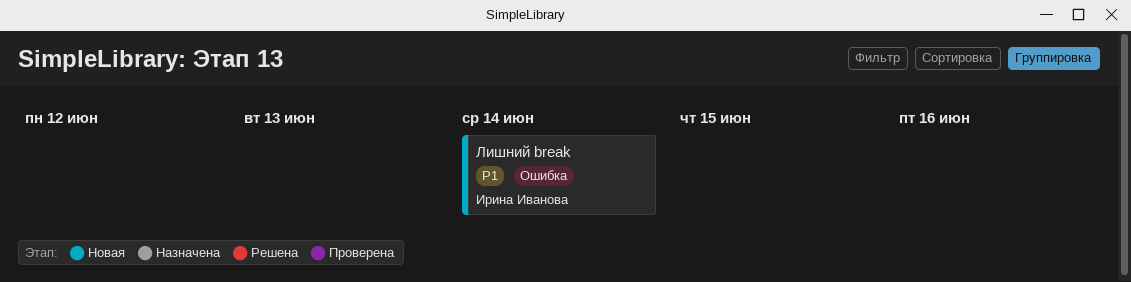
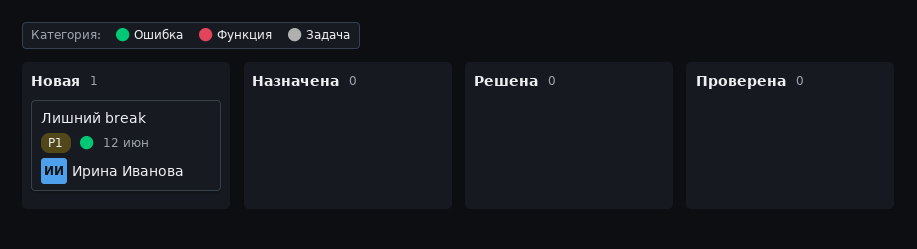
Лишний break, due: Jun 14 -> Jun 12

